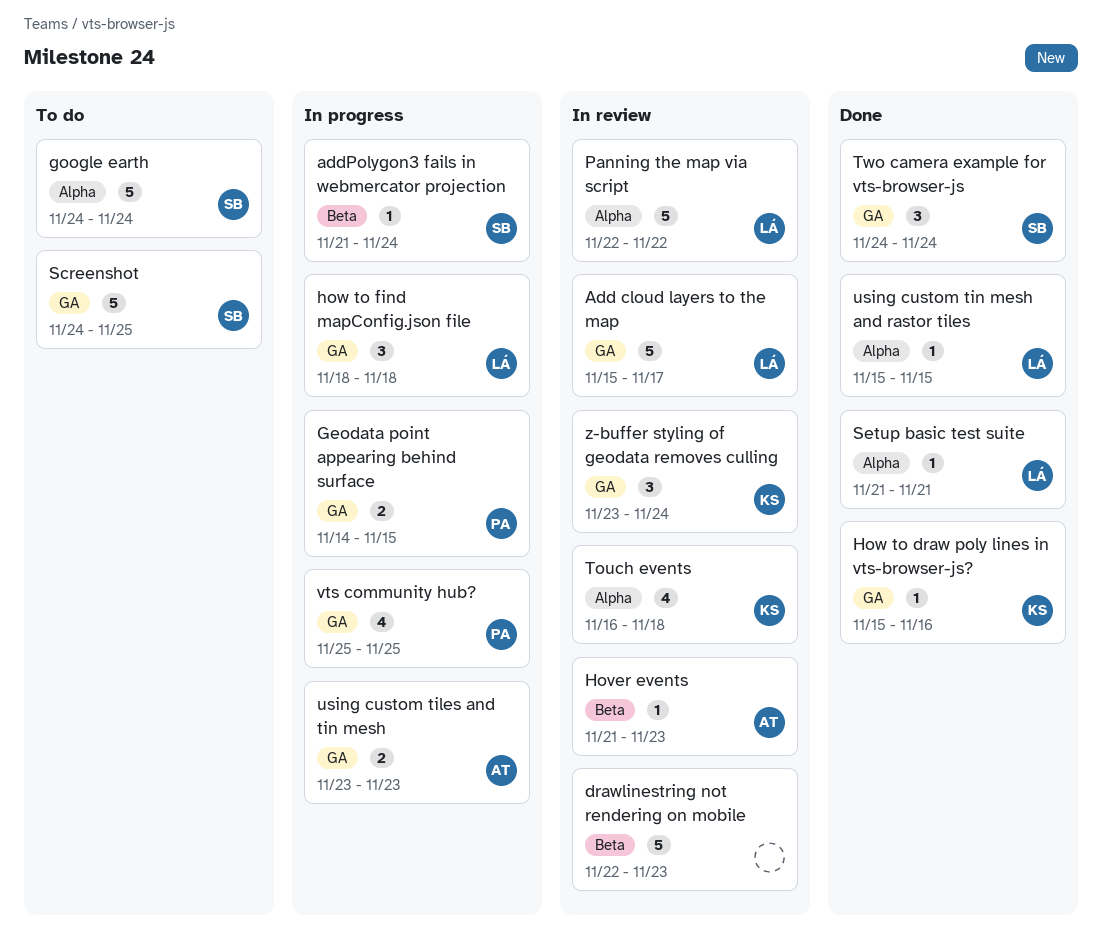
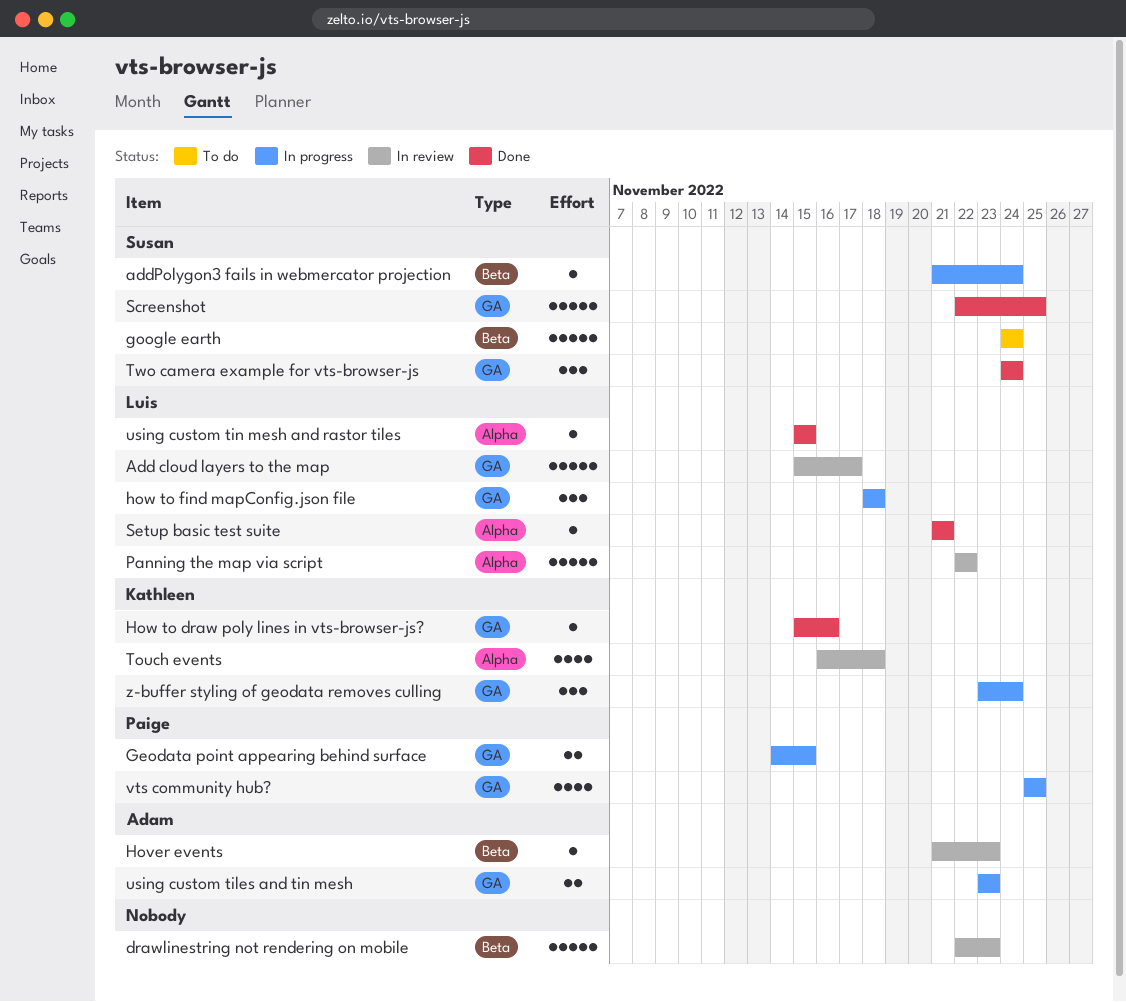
google earth, label: Alpha -> Beta
Screenshot, status: To do -> Done
Screenshot, start: Nov 24 -> Nov 22
z-buffer styling of geodata removes culling, status: In review -> In progress

